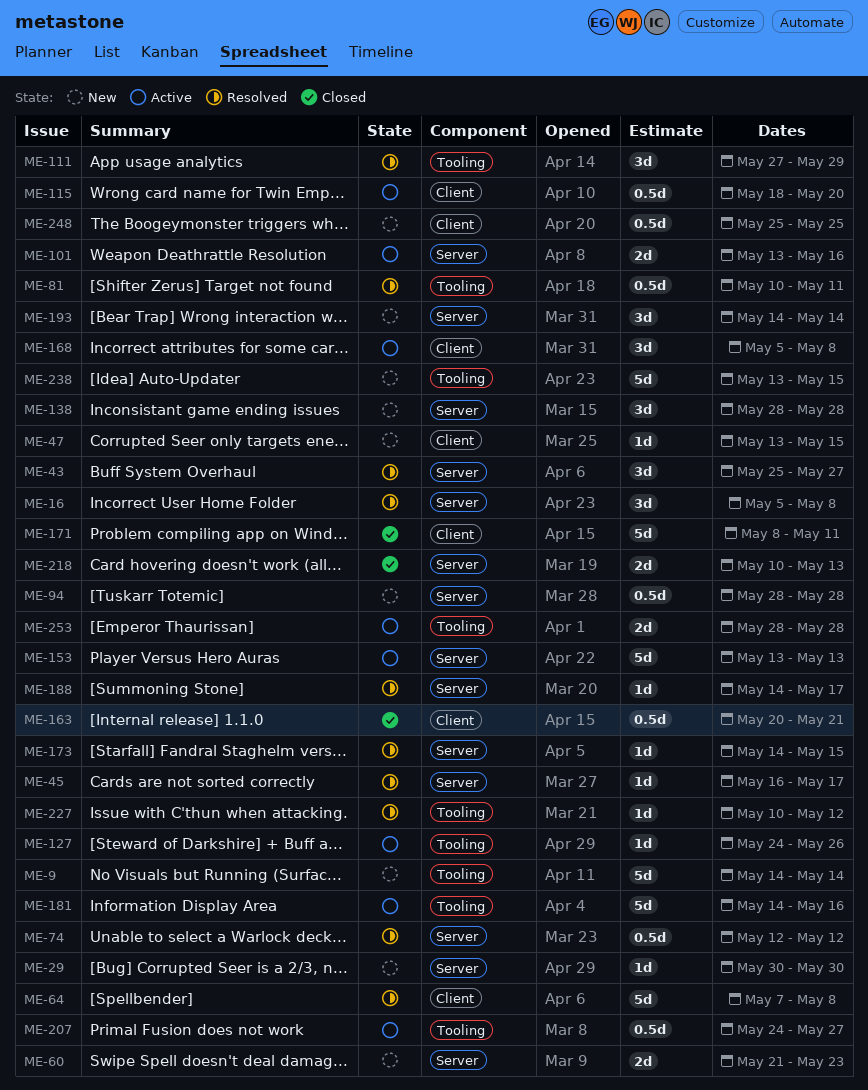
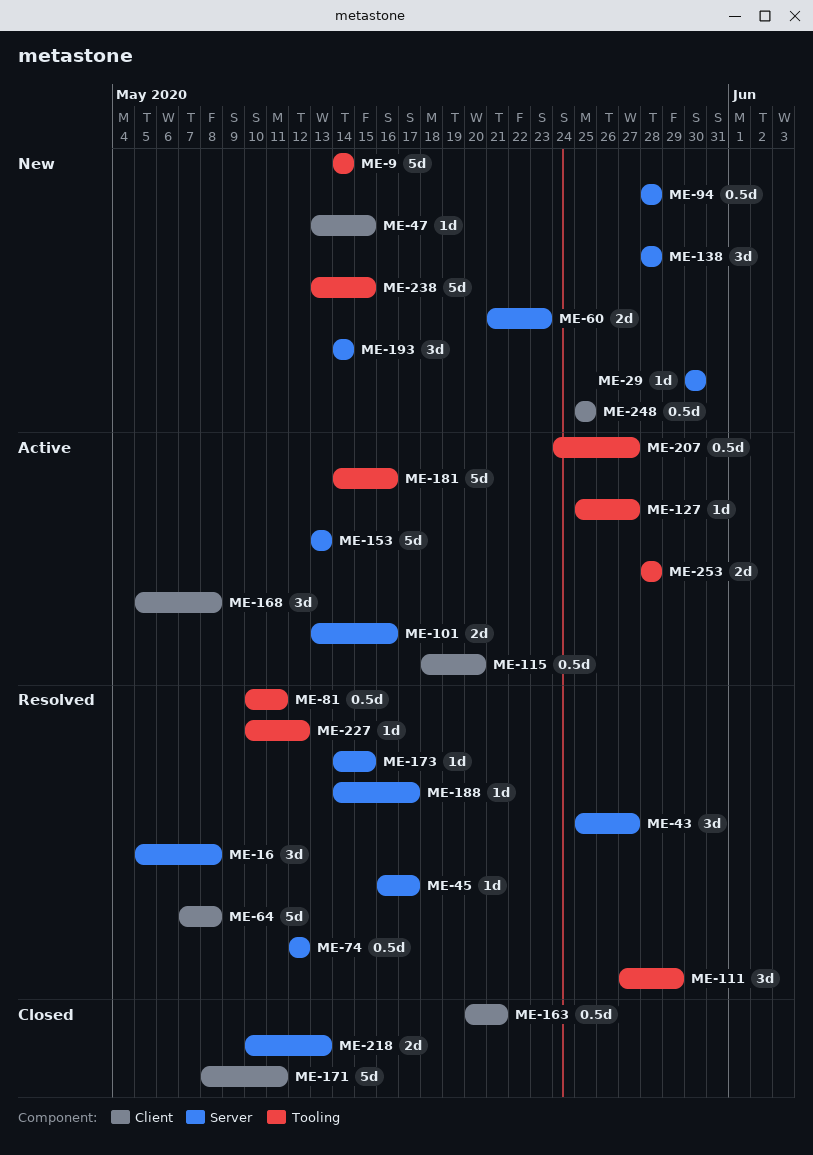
ME-127, start: May 24 -> May 25
ME-127, due: May 26 -> May 27

